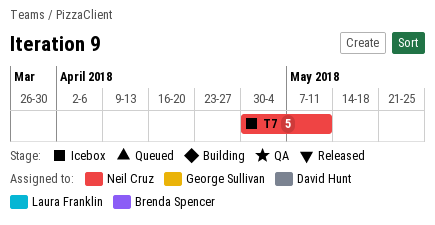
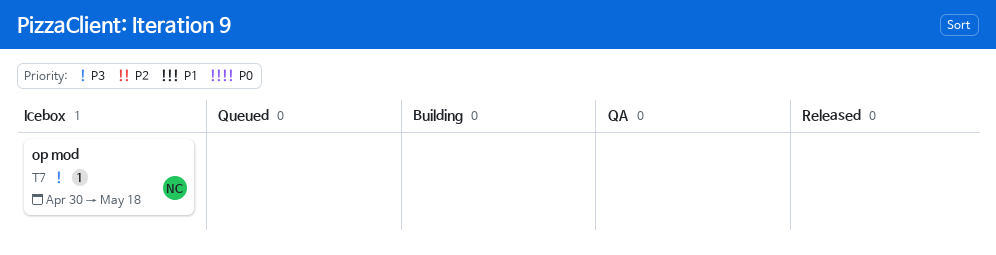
T7, estimate: 5 -> 1
T7, due: May 11 -> May 18

